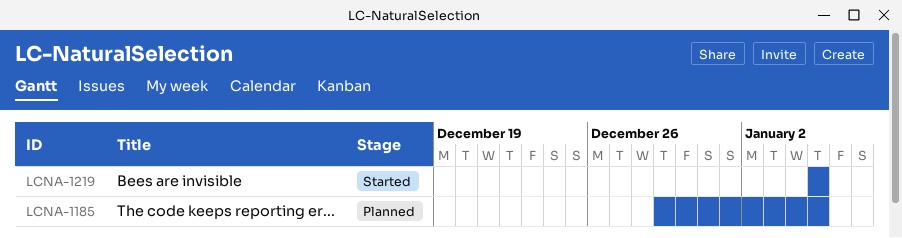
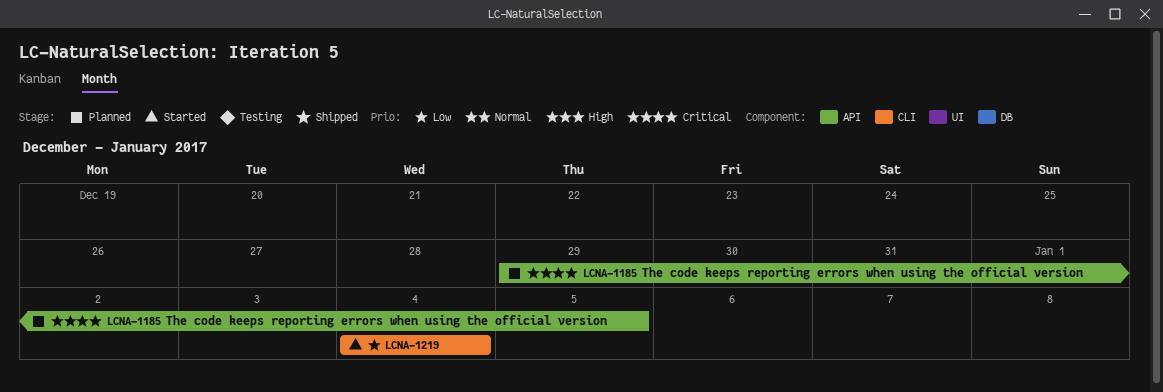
LCNA-1219, start: Jan 5 -> Jan 4
LCNA-1219, due: Jan 5 -> Jan 4

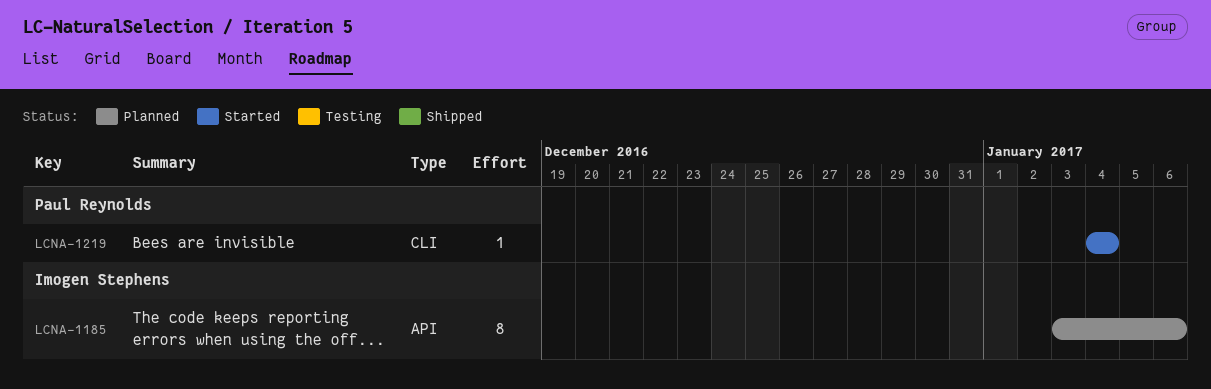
LCNA-1185, start: Dec 29 -> Jan 3
LCNA-1185, due: Jan 5 -> Jan 6

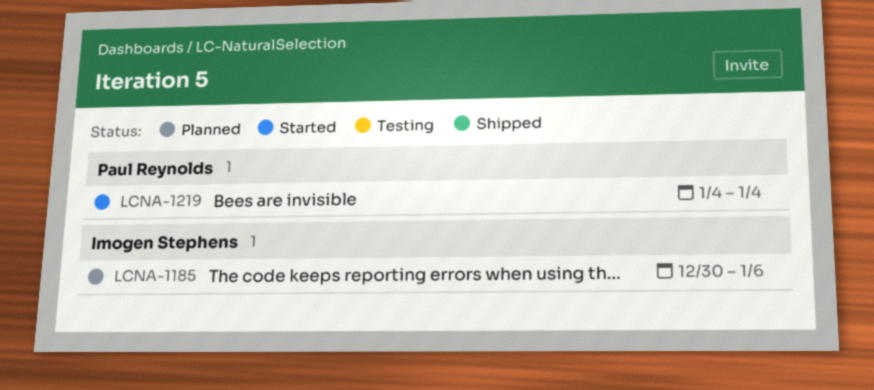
LCNA-1185, start: Jan 3 -> Dec 30

